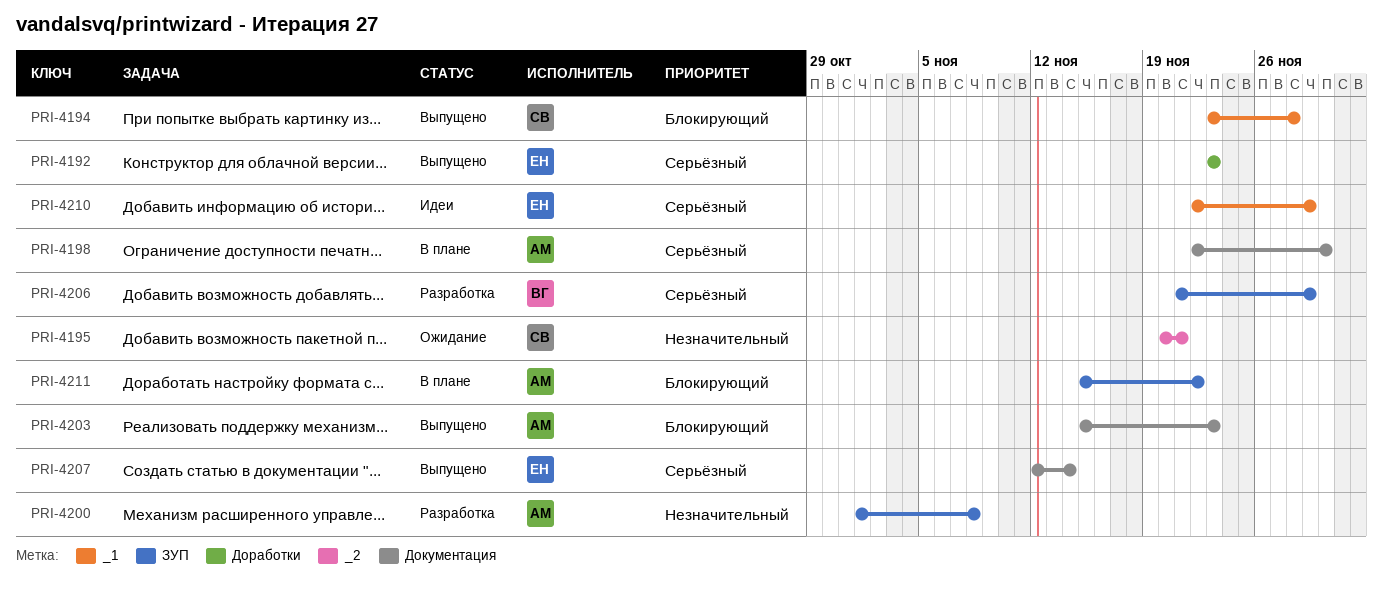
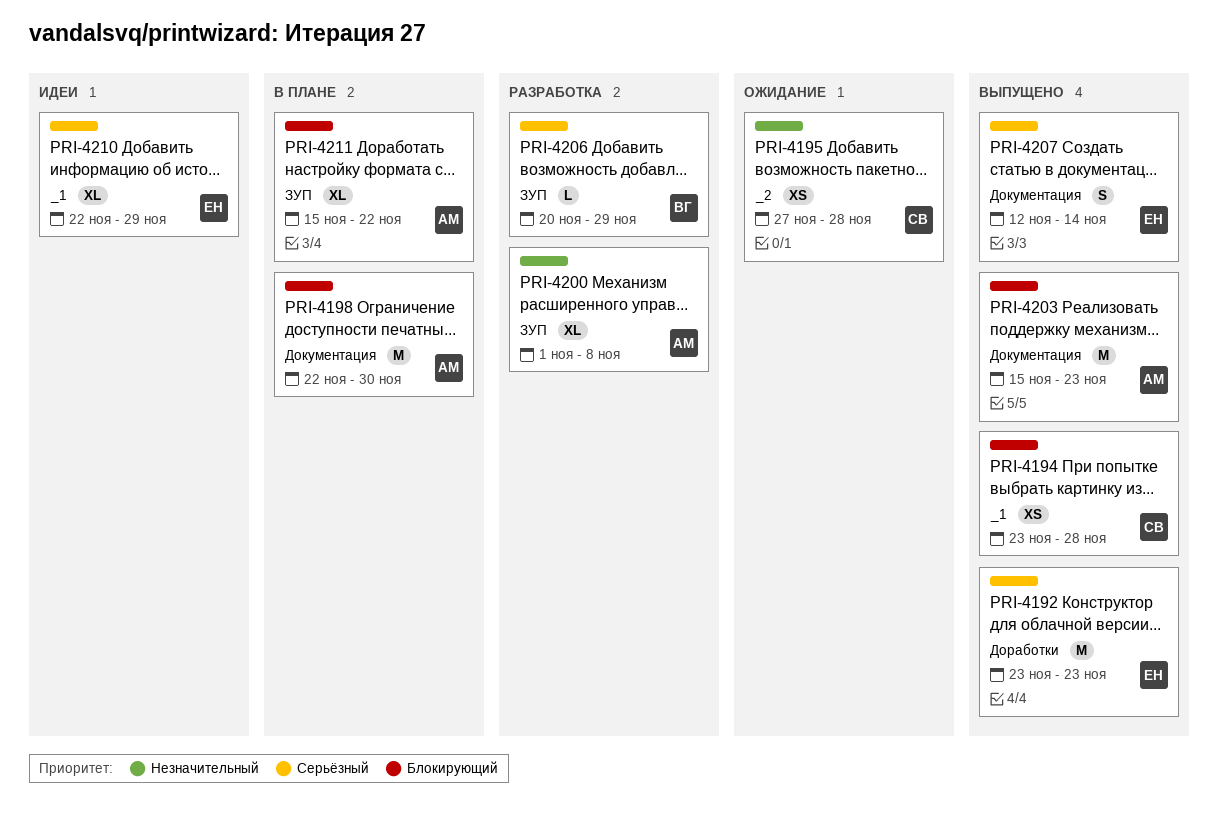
PRI-4195, start: Nov 20 -> Nov 27
PRI-4195, due: Nov 21 -> Nov 28
PRI-4198, priority: Серьёзный -> Блокирующий
PRI-4206, start: Nov 21 -> Nov 20

